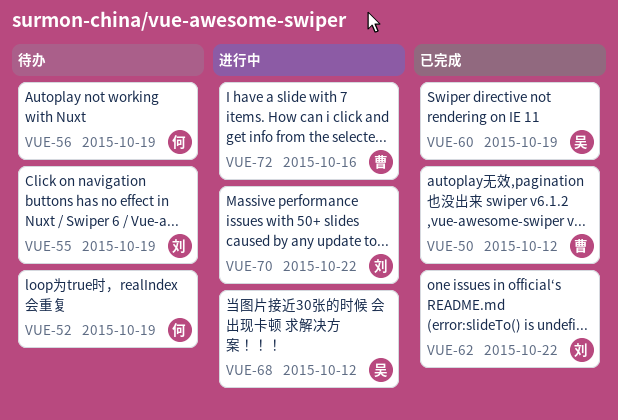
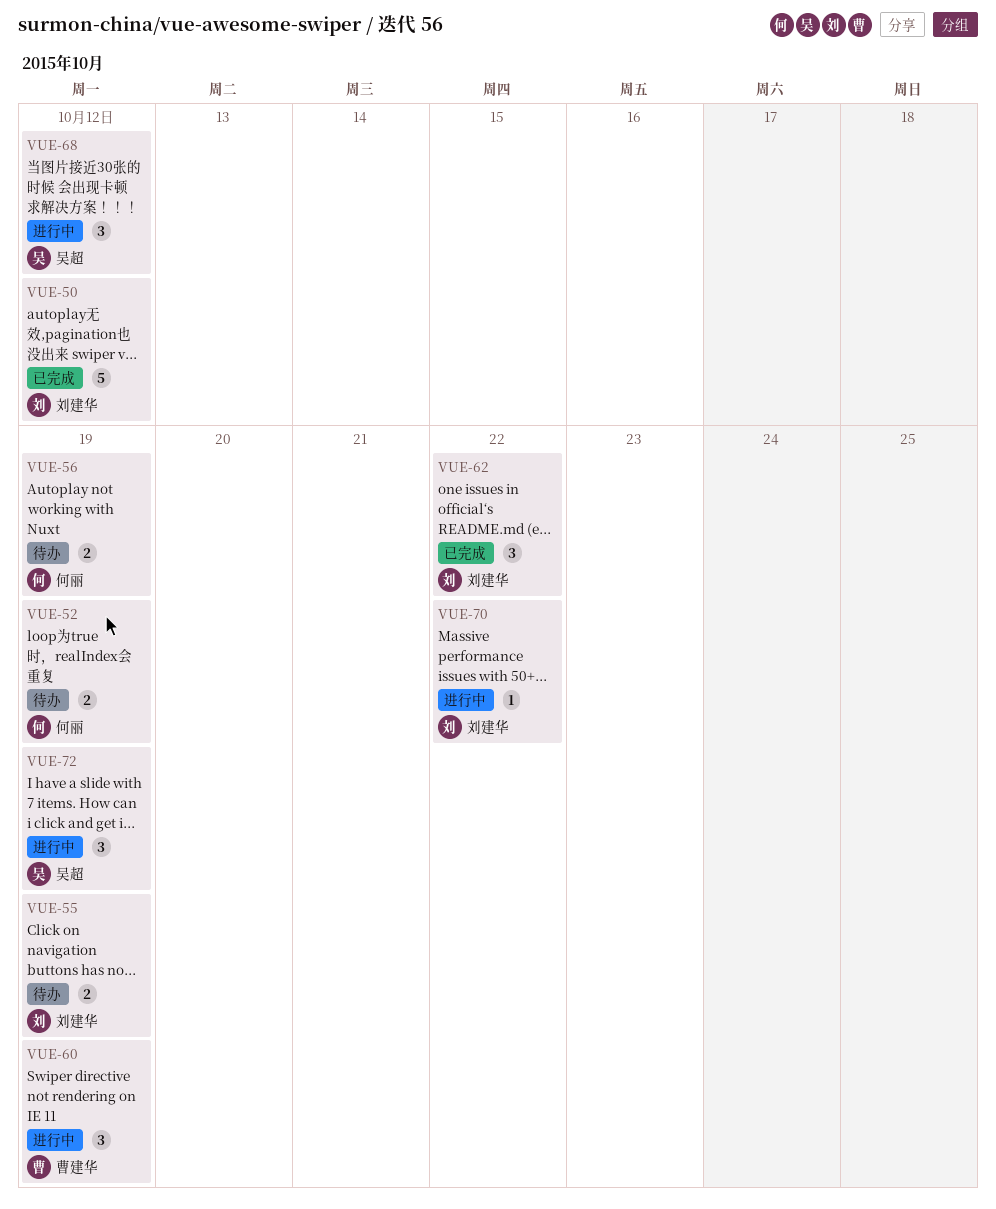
VUE-50, owner: 曹建华 -> 刘建华
VUE-60, status: 已完成 -> 进行中
VUE-60, owner: 吴超 -> 曹建华
VUE-72, owner: 曹建华 -> 吴超
VUE-72, due: Oct 16 -> Oct 19

